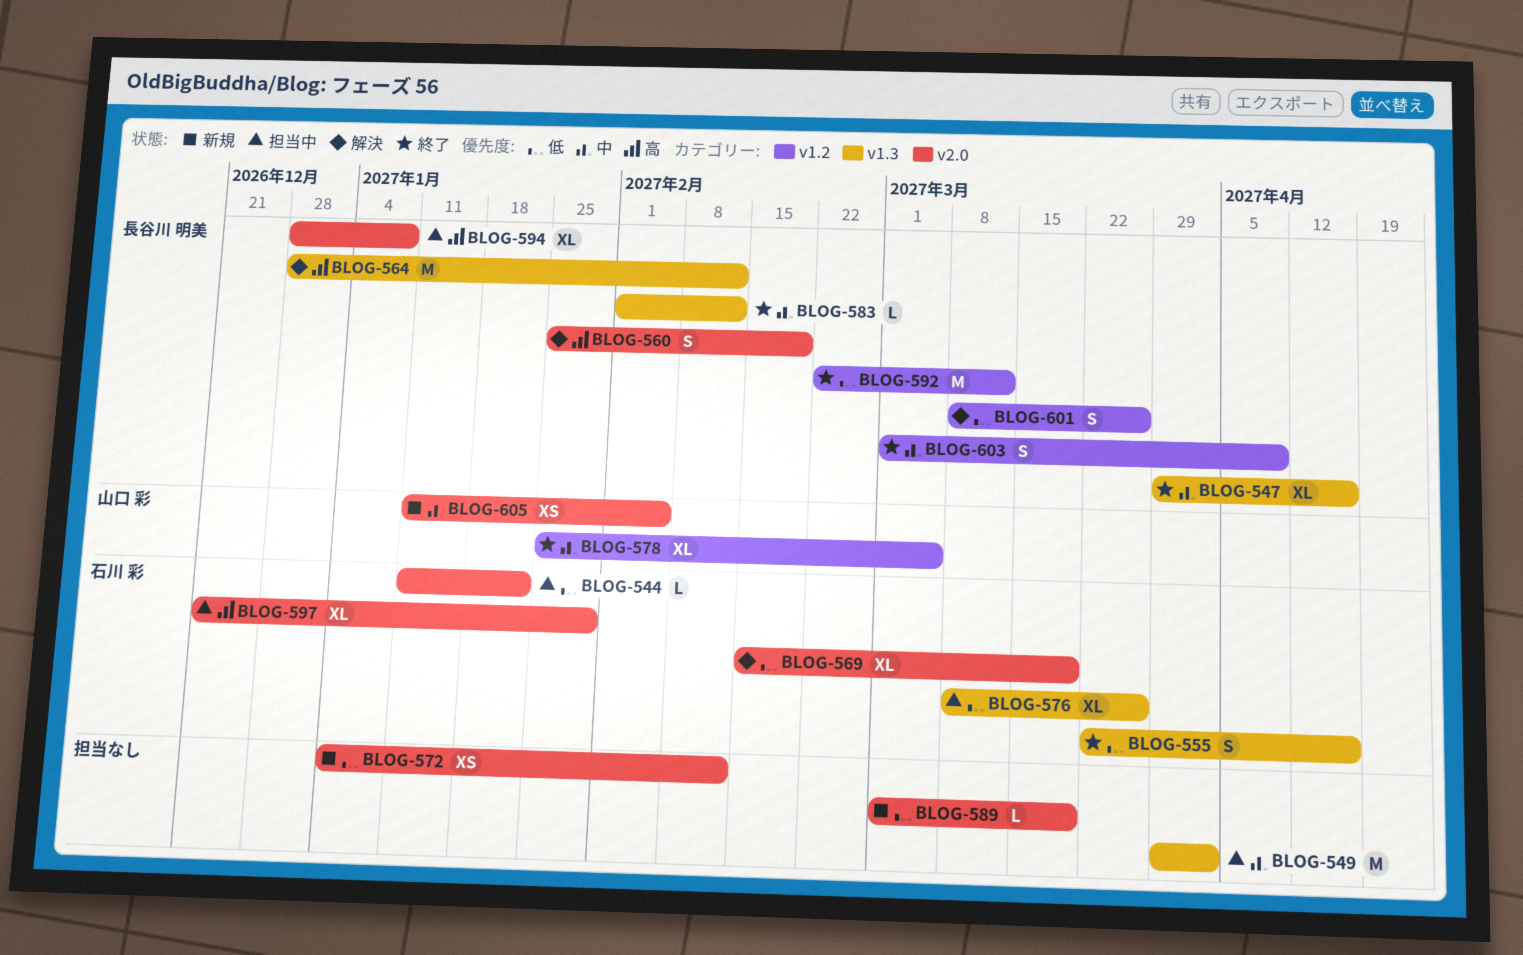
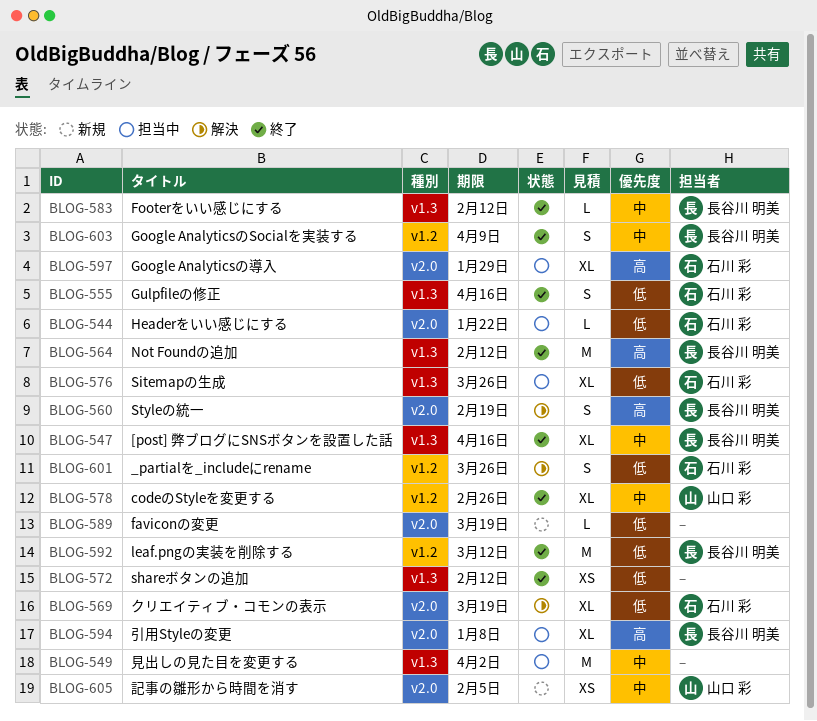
BLOG-564, status: 解決 -> 終了
BLOG-572, status: 新規 -> 終了
BLOG-572, label: v2.0 -> v1.3
BLOG-578, due: Mar 5 -> Feb 26
BLOG-601, owner: 長谷川 明美 -> 石川 彩

